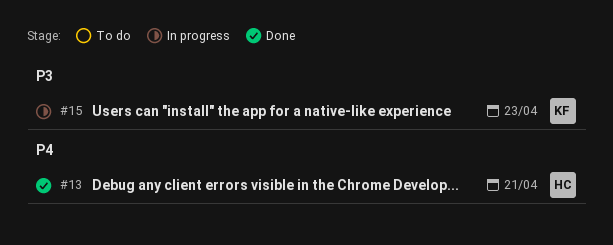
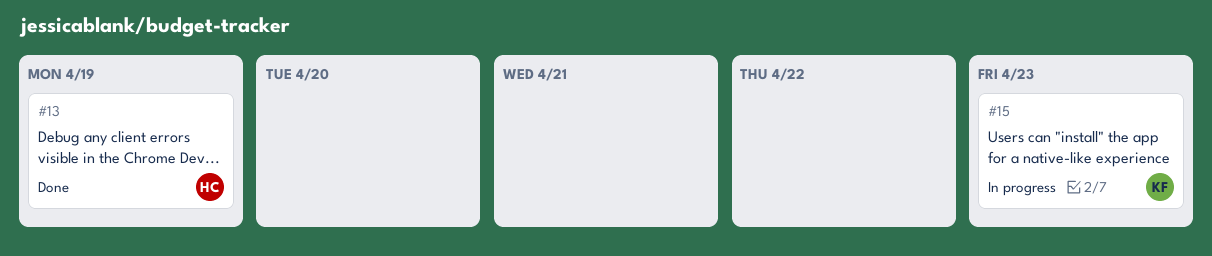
#13, due: Apr 21 -> Apr 19

